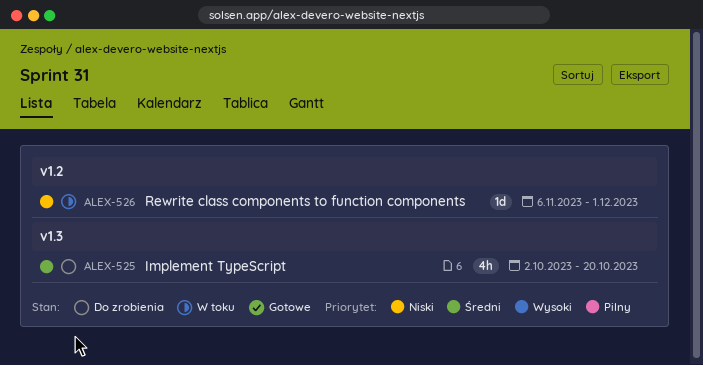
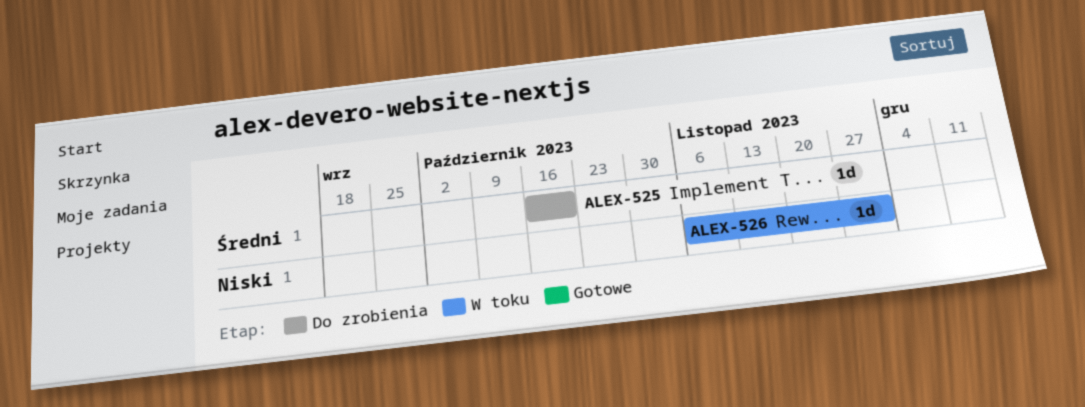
ALEX-525, estimate: 4h -> 1d
ALEX-525, start: Oct 2 -> Oct 16

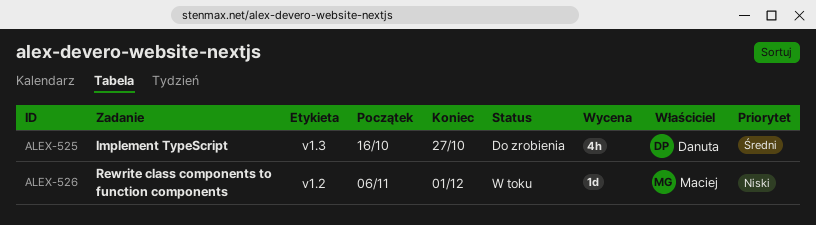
ALEX-525, estimate: 1d -> 4h
ALEX-525, due: Oct 20 -> Oct 27

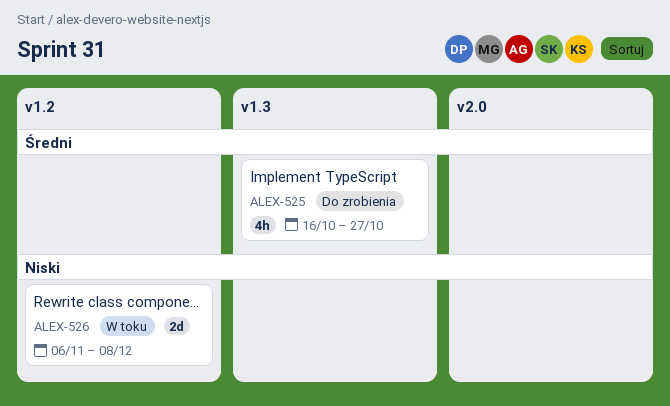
ALEX-526, estimate: 1d -> 2d
ALEX-526, due: Dec 1 -> Dec 8

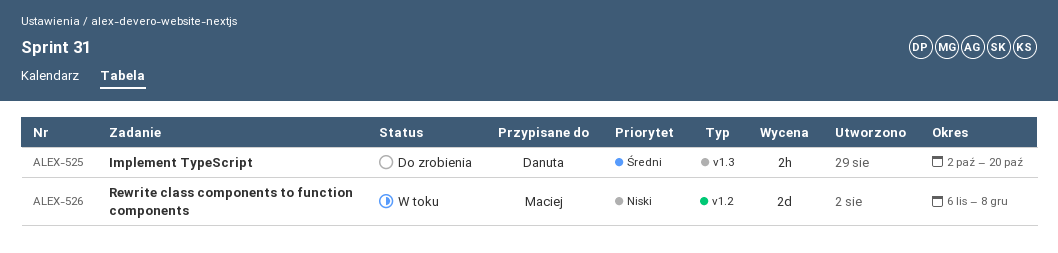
ALEX-525, estimate: 4h -> 2h
ALEX-525, start: Oct 16 -> Oct 2
ALEX-525, due: Oct 27 -> Oct 20

